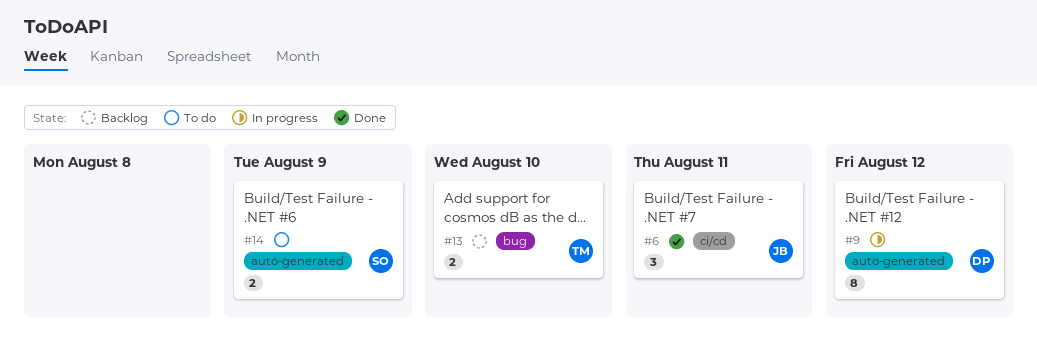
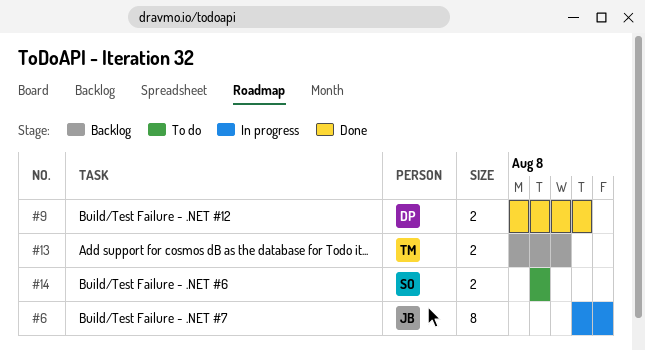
#6, status: Done -> In progress
#6, estimate: 3 -> 8
#6, due: Aug 11 -> Aug 12
#9, status: In progress -> Done
#9, estimate: 8 -> 2
#9, due: Aug 12 -> Aug 11

